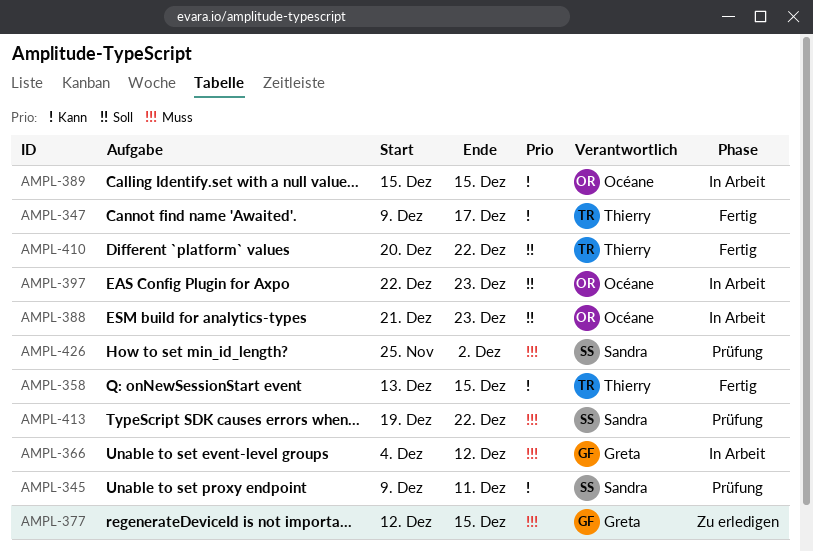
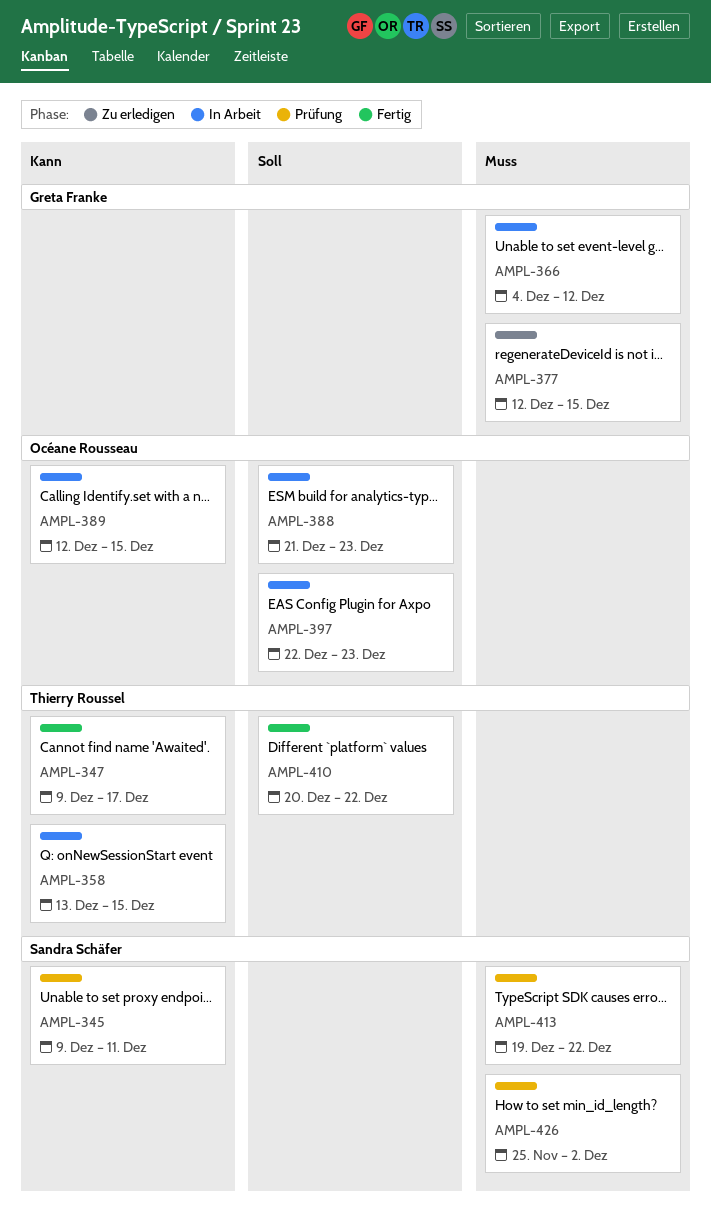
AMPL-358, status: Fertig -> In Arbeit
AMPL-389, start: Dec 15 -> Dec 12

